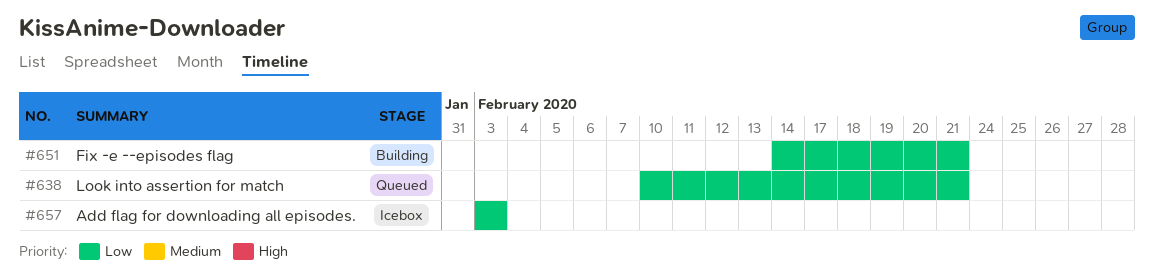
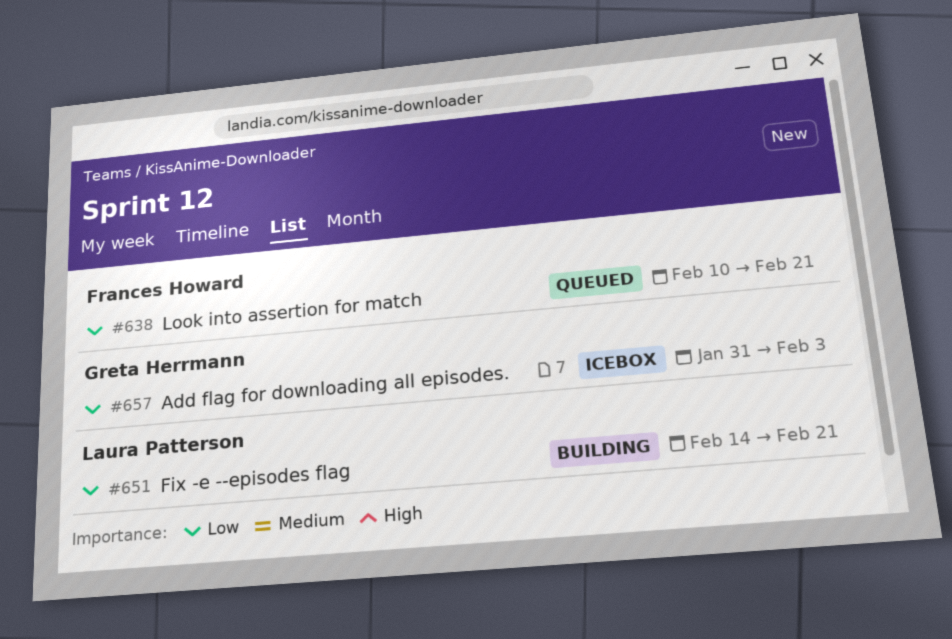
#657, start: Feb 3 -> Jan 31

